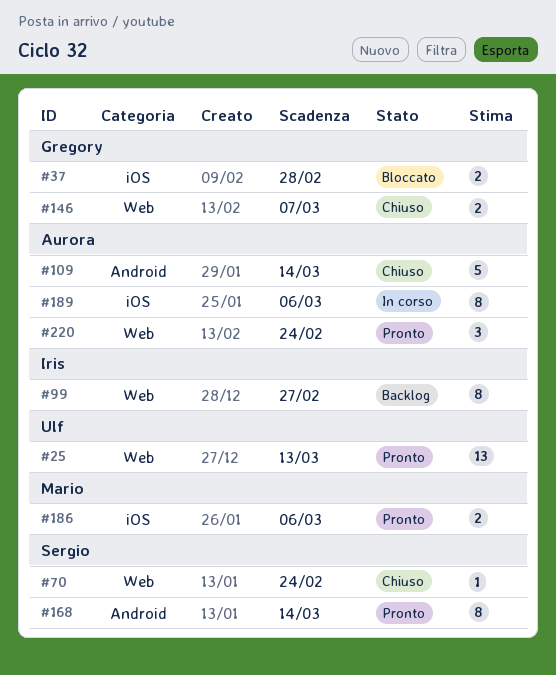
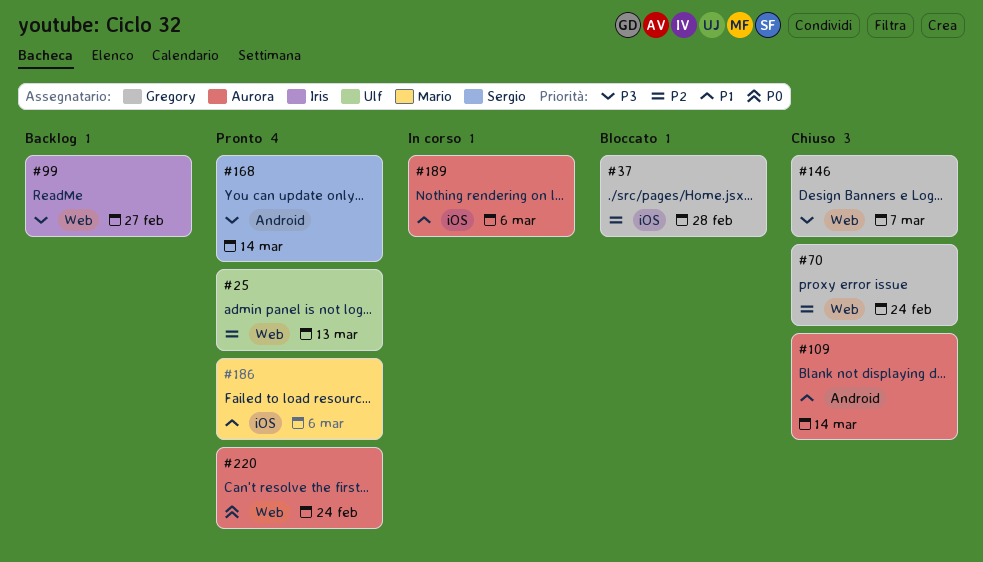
#70, owner: Sergio -> Gregory

